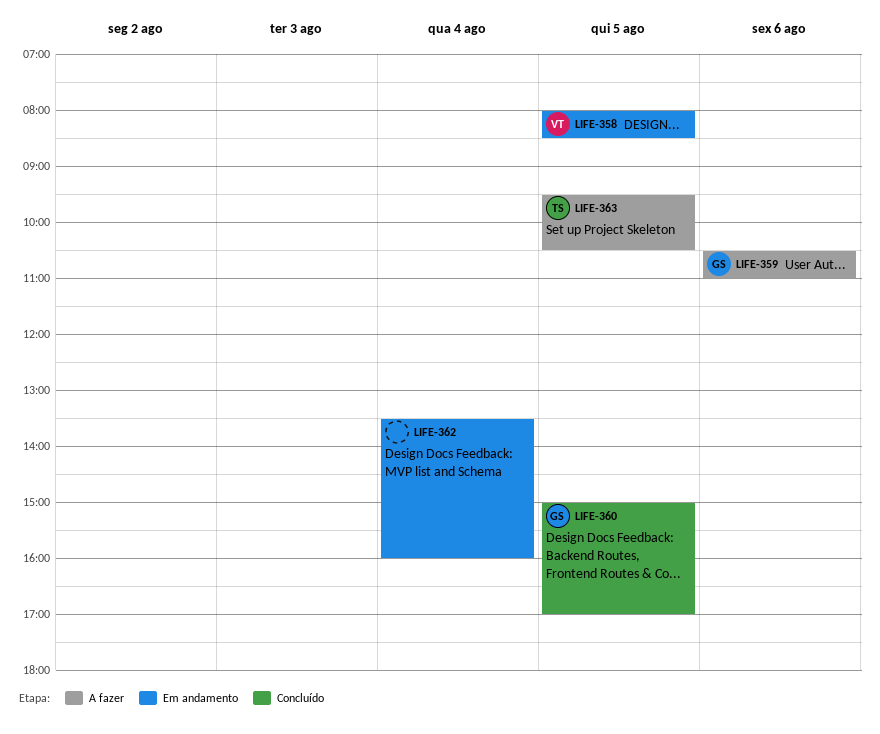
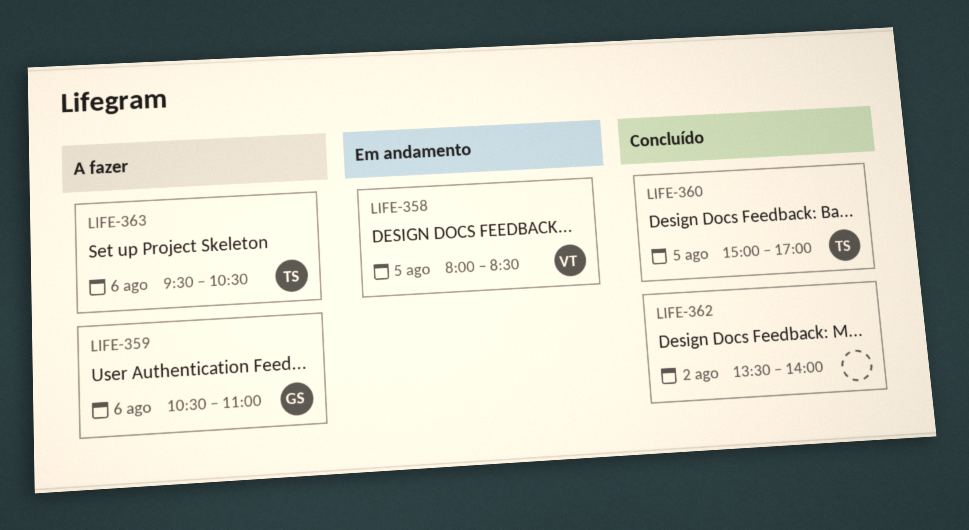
LIFE-360, owner: GS -> TS
LIFE-362, status: Em andamento -> Concluído
LIFE-362, day: Aug 4 -> Aug 2
LIFE-362, ends: 16:00 -> 14:00
LIFE-363, day: Aug 5 -> Aug 6

